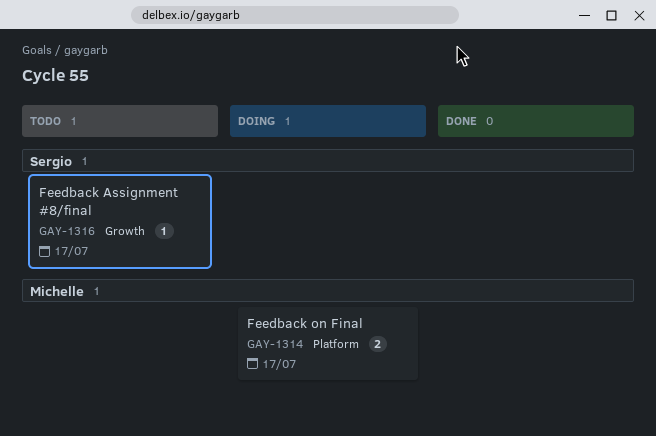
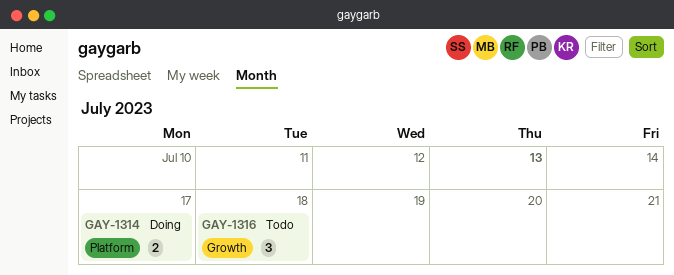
GAY-1316, estimate: 1 -> 3
GAY-1316, due: Jul 17 -> Jul 18

